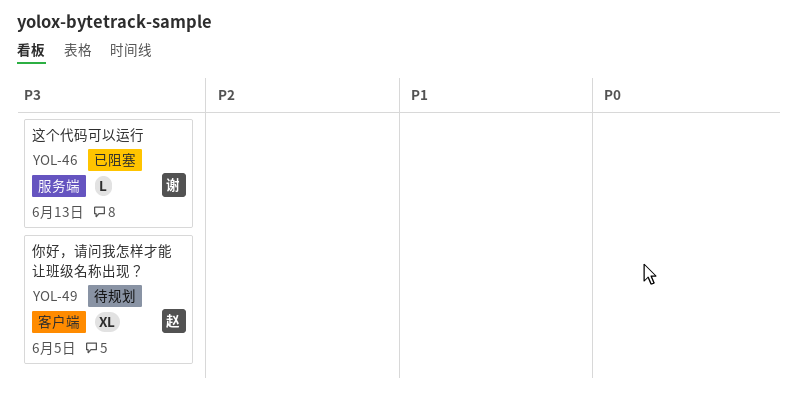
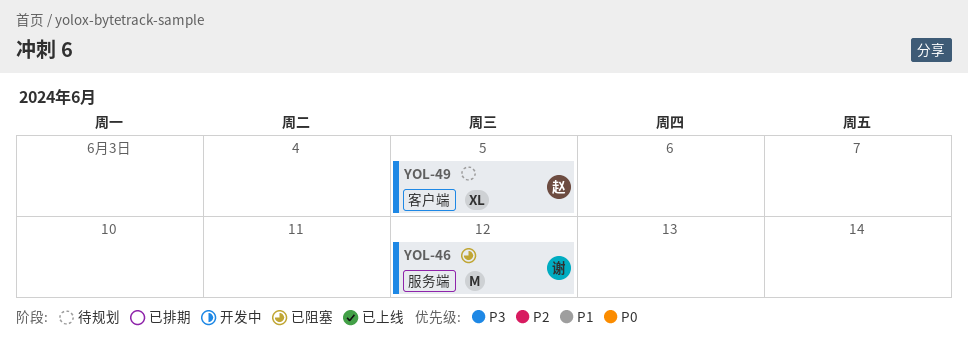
YOL-46, estimate: L -> M
YOL-46, due: Jun 13 -> Jun 12

